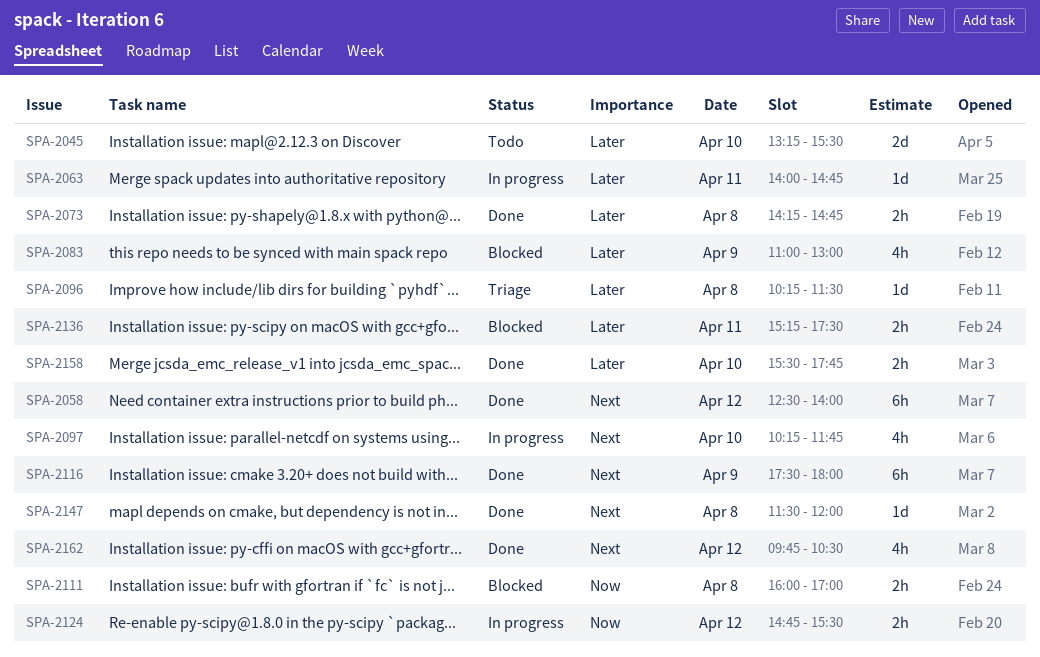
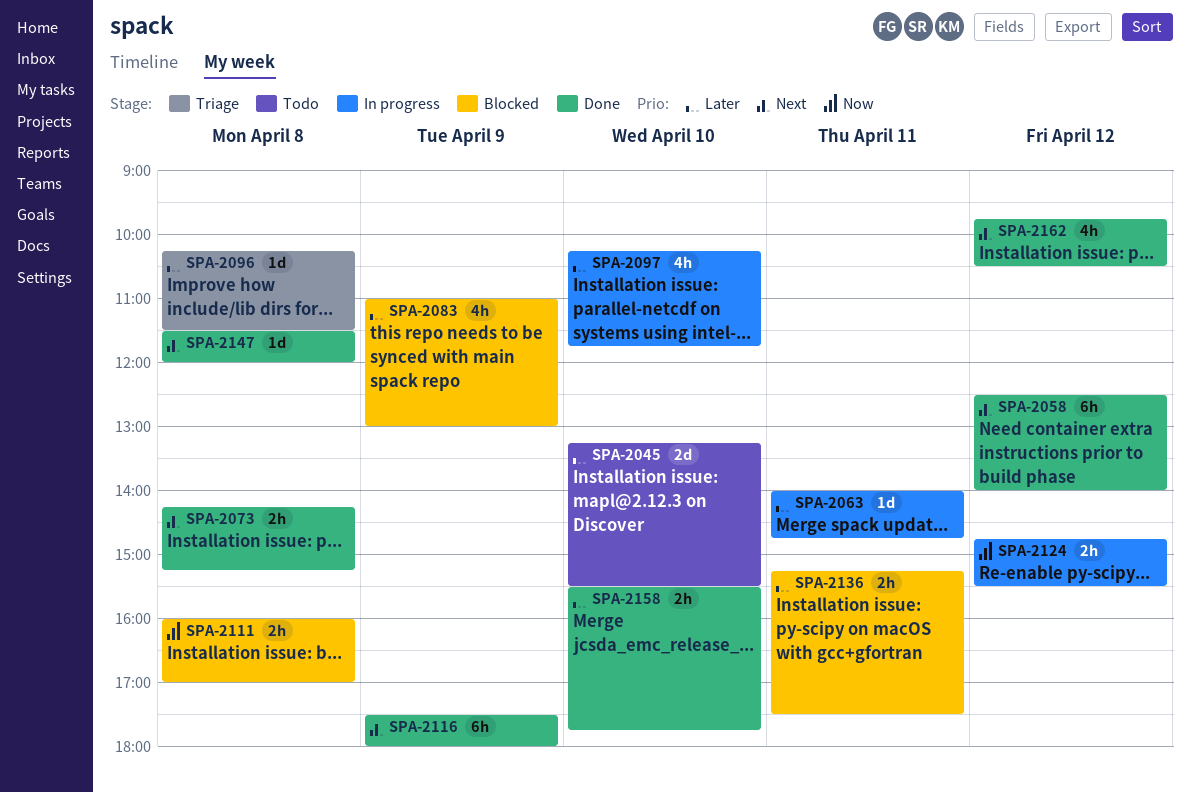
SPA-2073, priority: Later -> Next
SPA-2073, ends: 14:45 -> 15:15
SPA-2097, priority: Next -> Later

